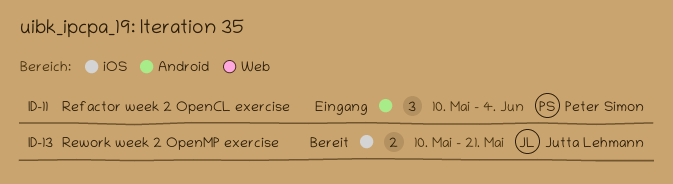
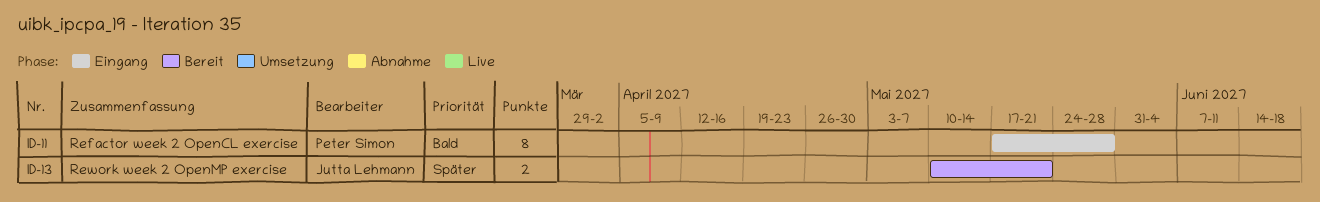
ID-11, estimate: 3 -> 8
ID-11, start: May 10 -> May 17
ID-11, due: Jun 4 -> May 28

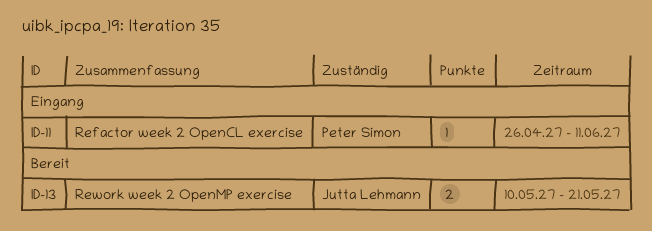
ID-11, estimate: 8 -> 1
ID-11, start: May 17 -> Apr 26
ID-11, due: May 28 -> Jun 11

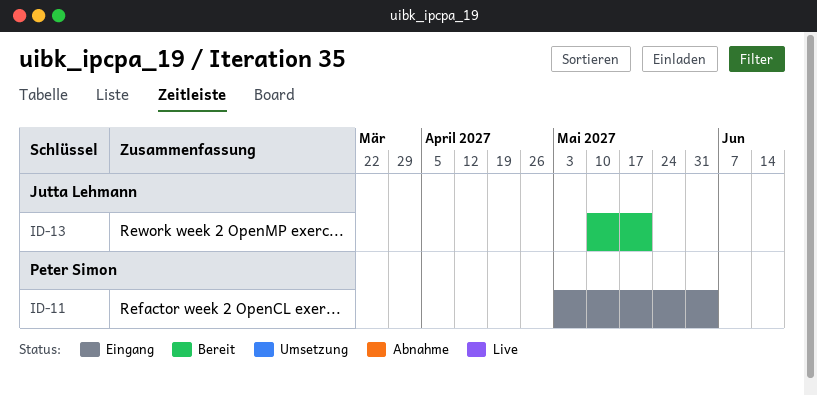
ID-11, start: Apr 26 -> May 3
ID-11, due: Jun 11 -> Jun 4

